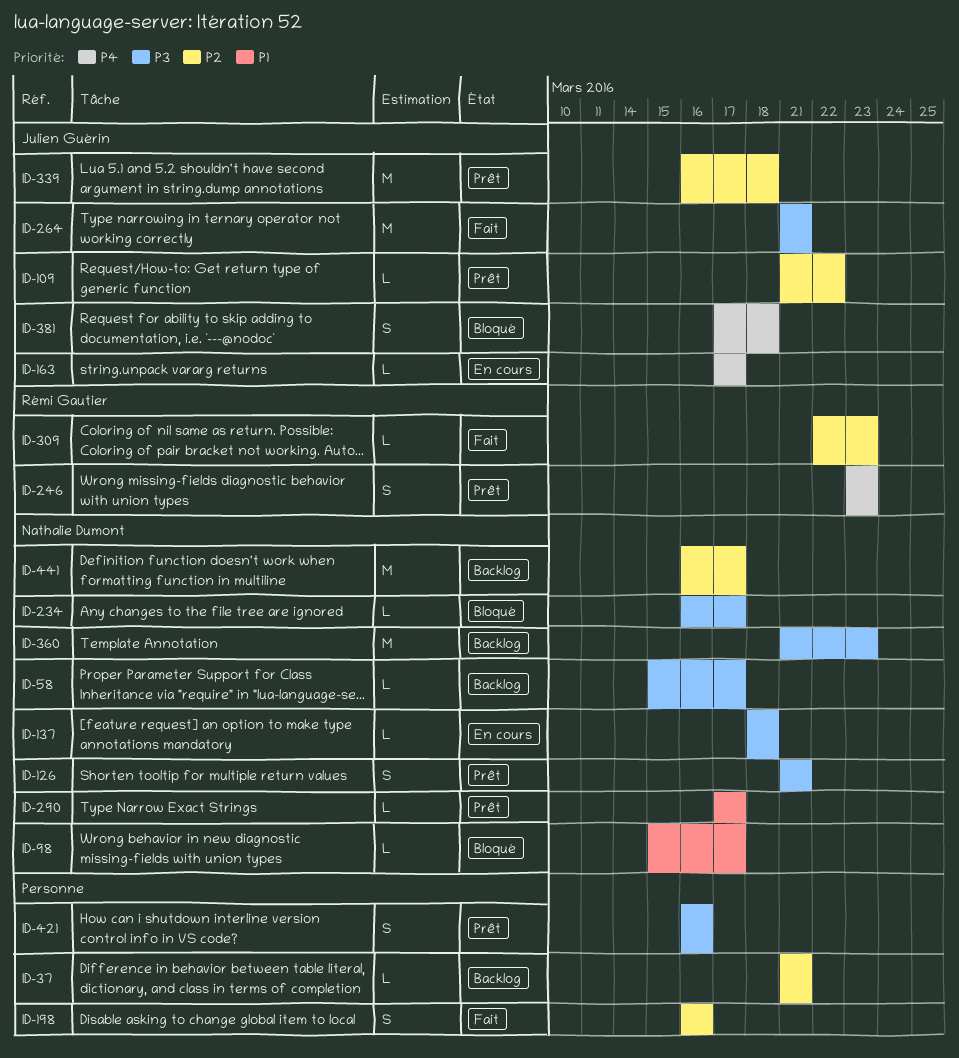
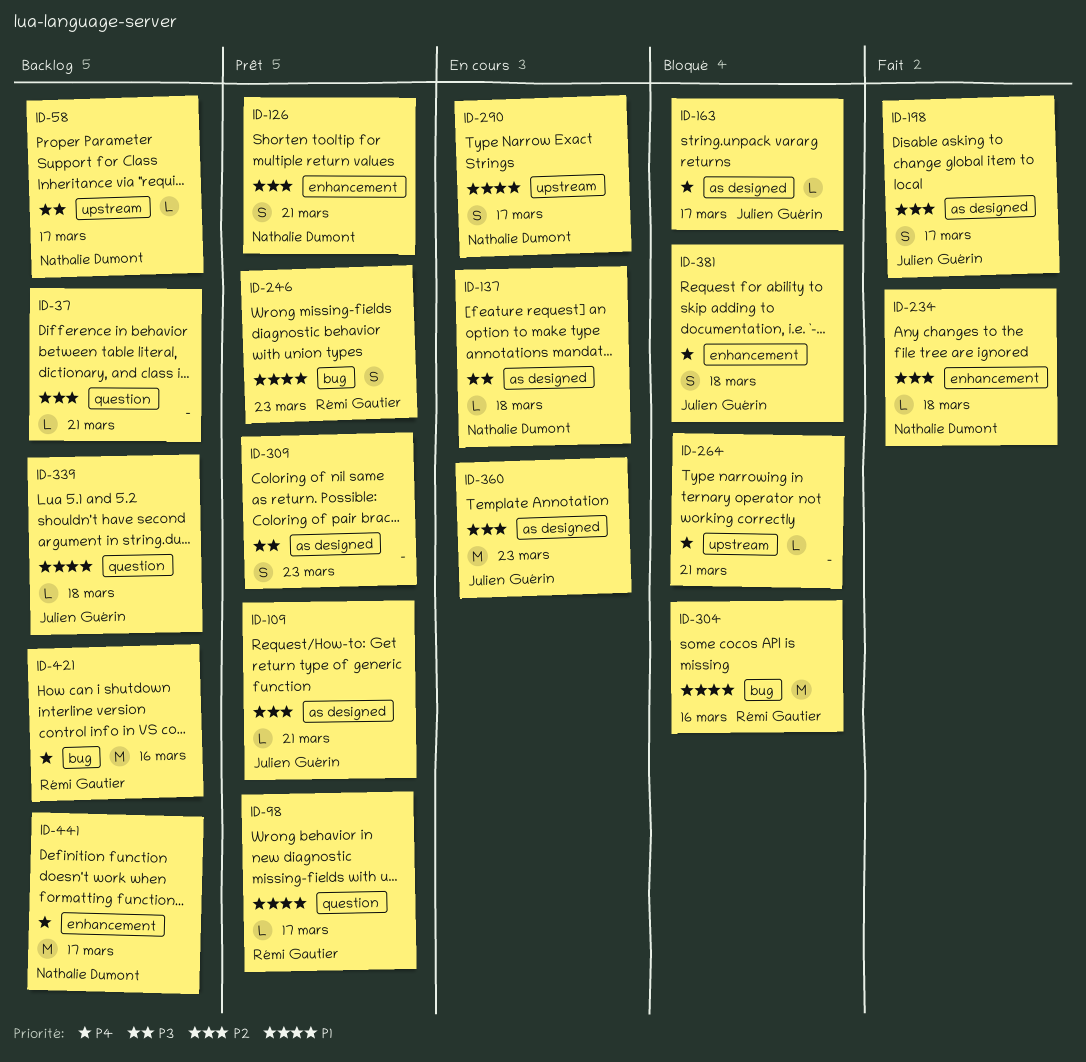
ID-98, status: Bloqué -> Prêt
ID-98, owner: Nathalie Dumont -> Rémi Gautier
ID-109, due: Mar 22 -> Mar 21
ID-126, priority: P3 -> P2
ID-163, status: En cours -> Bloqué
ID-198, owner: none -> Julien Guérin
ID-198, due: Mar 16 -> Mar 17
ID-234, status: Bloqué -> Fait
ID-234, priority: P3 -> P2
ID-234, due: Mar 17 -> Mar 18
ID-246, priority: P4 -> P1
ID-264, status: Fait -> Bloqué
ID-264, owner: Julien Guérin -> none
ID-264, priority: P3 -> P4
ID-264, estimate: M -> L
ID-290, status: Prêt -> En cours
ID-290, estimate: L -> S
ID-304: none -> present
ID-309, status: Fait -> Prêt
ID-309, owner: Rémi Gautier -> none
ID-309, priority: P2 -> P3
ID-309, estimate: L -> S
ID-339, status: Prêt -> Backlog
ID-339, priority: P2 -> P1
ID-339, estimate: M -> L
ID-360, status: Backlog -> En cours
ID-360, owner: Nathalie Dumont -> Julien Guérin
ID-360, priority: P3 -> P2
ID-421, status: Prêt -> Backlog
ID-421, owner: none -> Rémi Gautier
ID-421, priority: P3 -> P4
ID-421, estimate: S -> M
ID-441, priority: P2 -> P4

